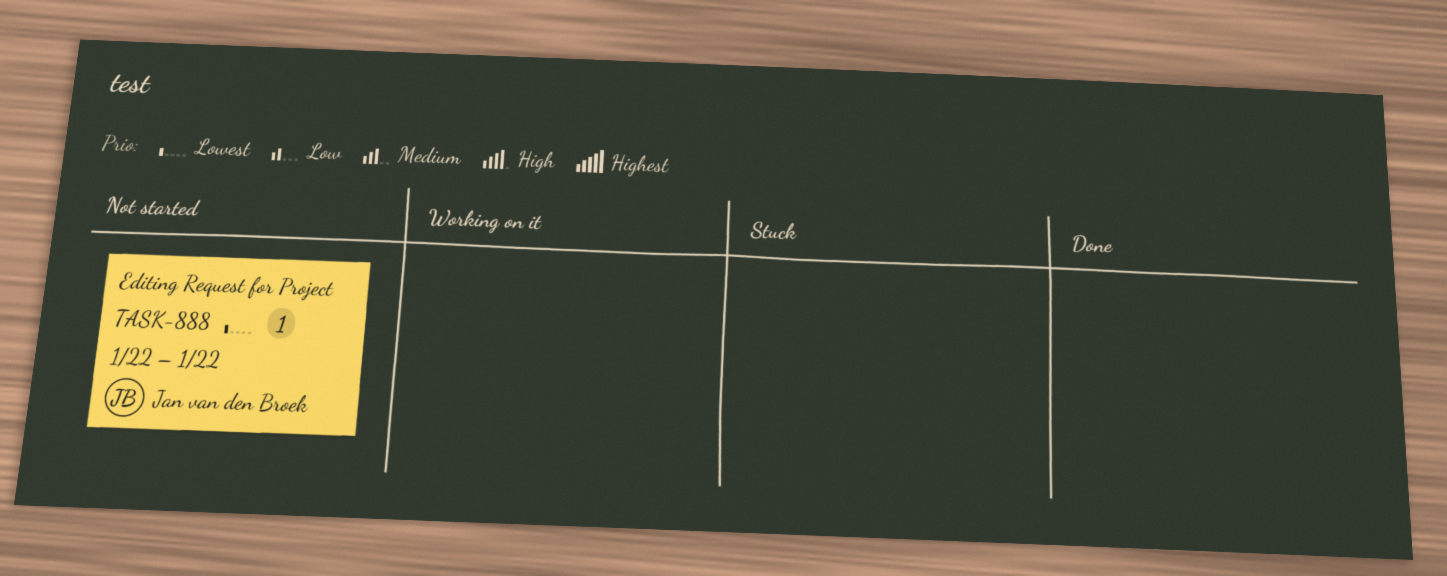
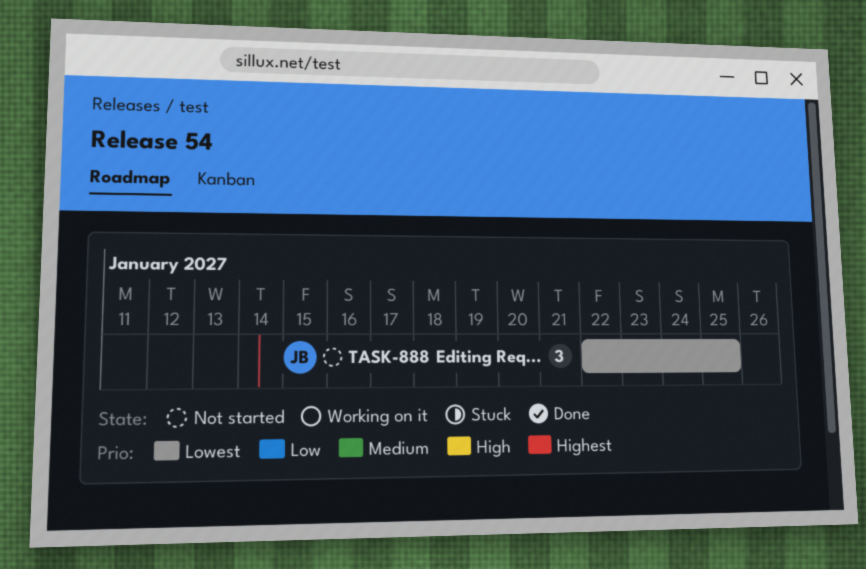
TASK-888, estimate: 1 -> 3
TASK-888, due: Jan 22 -> Jan 25

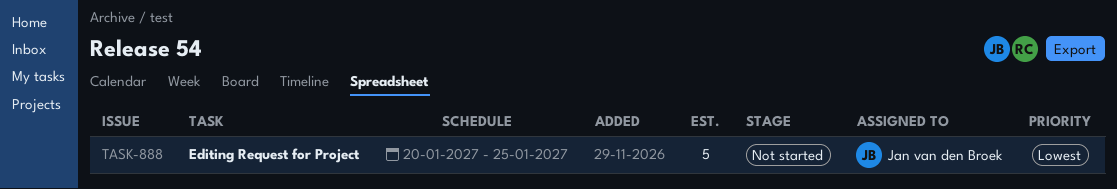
TASK-888, estimate: 3 -> 5
TASK-888, start: Jan 22 -> Jan 20

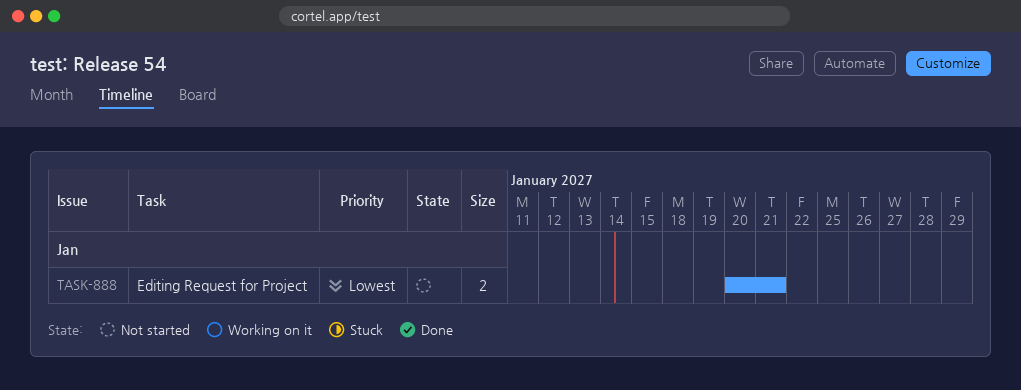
TASK-888, estimate: 5 -> 2
TASK-888, due: Jan 25 -> Jan 21

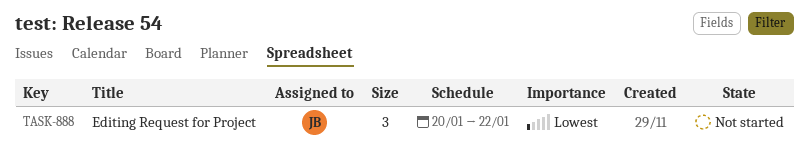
TASK-888, estimate: 2 -> 3
TASK-888, due: Jan 21 -> Jan 22

